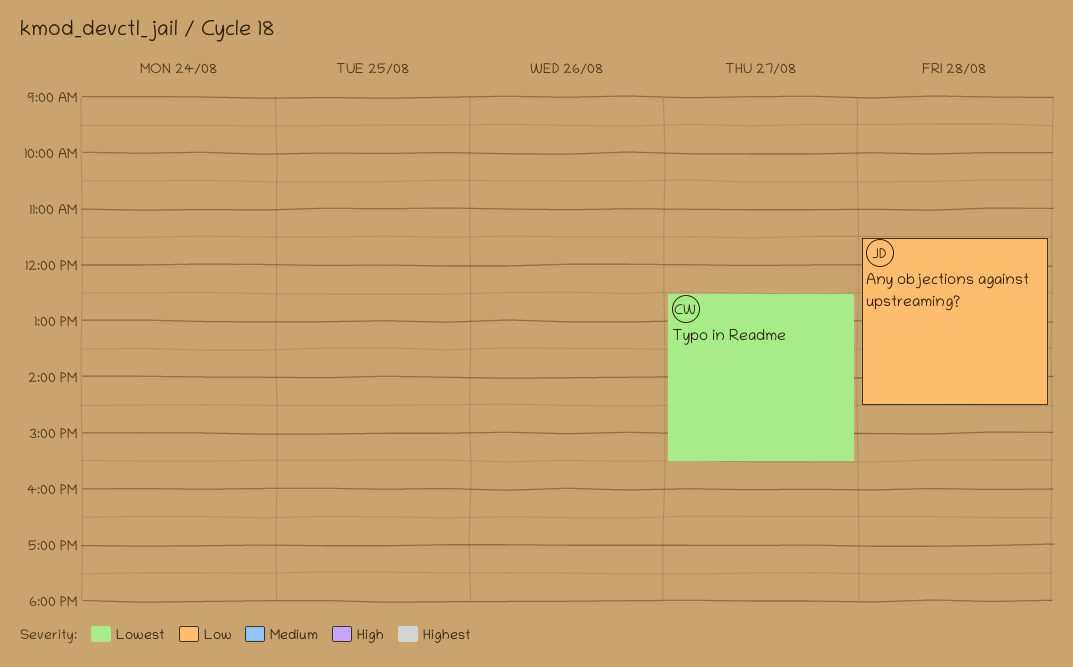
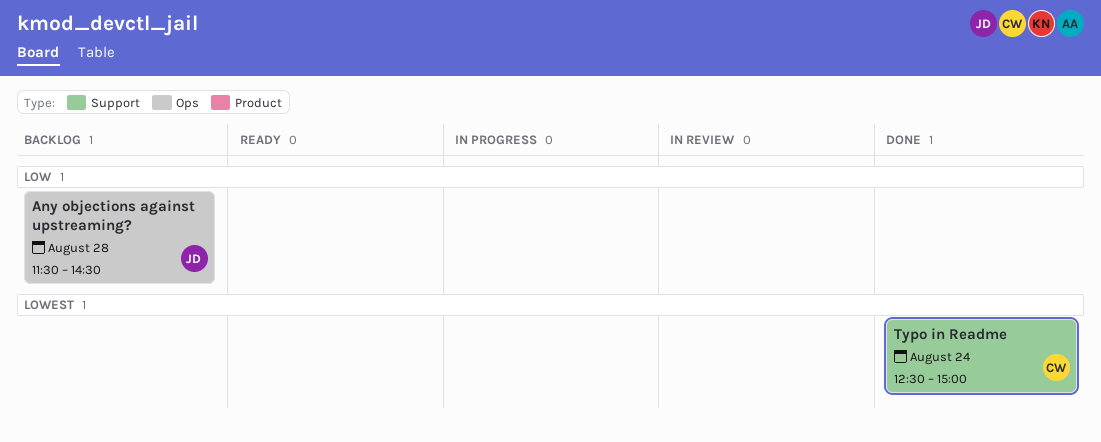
Typo in Readme, day: Aug 27 -> Aug 24
Typo in Readme, ends: 15:30 -> 15:00

